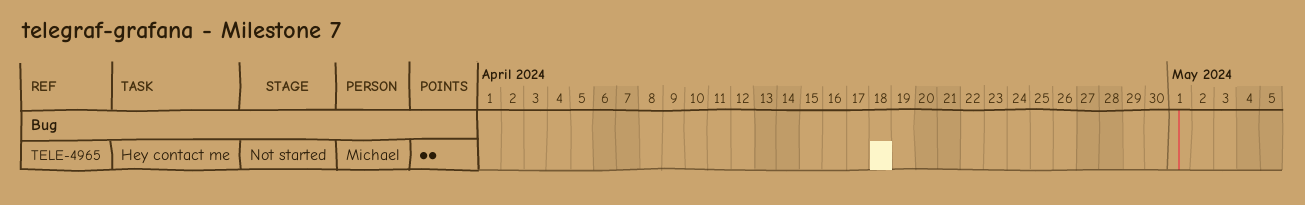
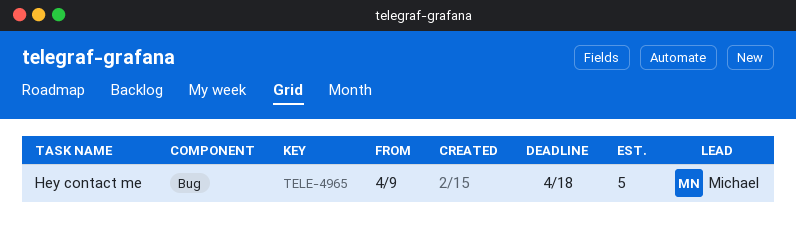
TELE-4965, estimate: 2 -> 5
TELE-4965, start: Apr 18 -> Apr 9

